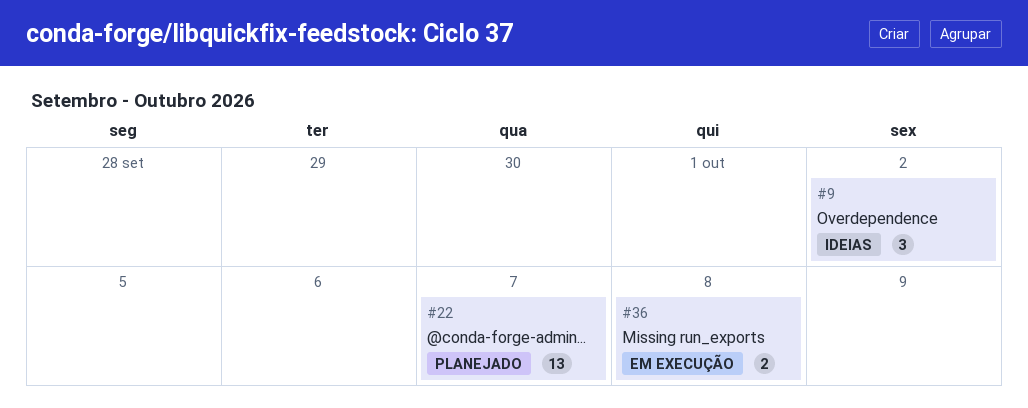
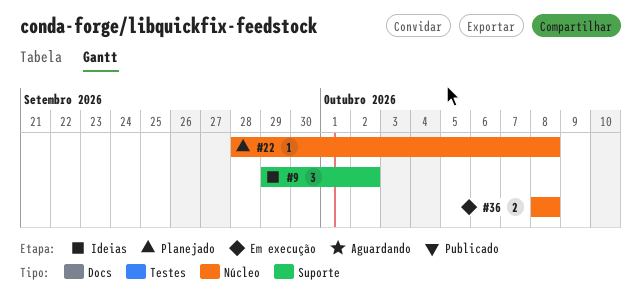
#22, estimate: 13 -> 1
#22, due: Oct 7 -> Oct 8

